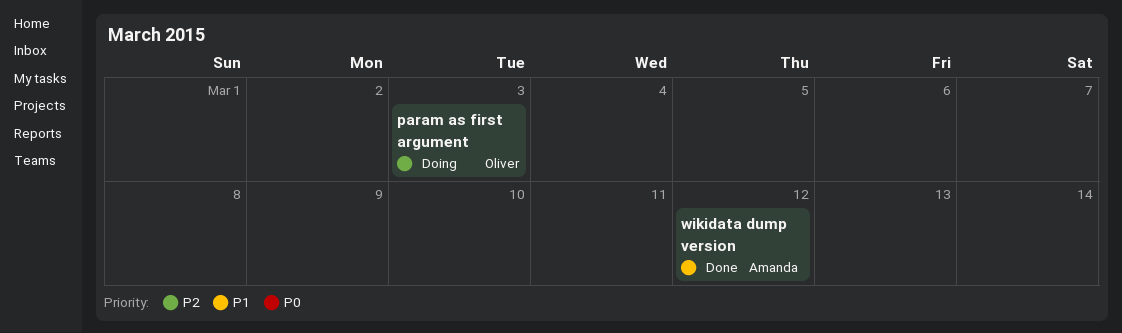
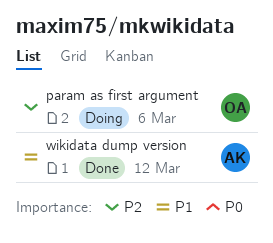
param as first argument, due: Mar 3 -> Mar 6

